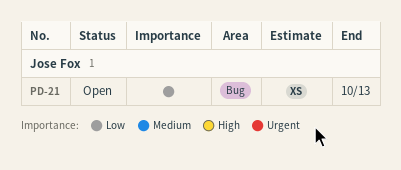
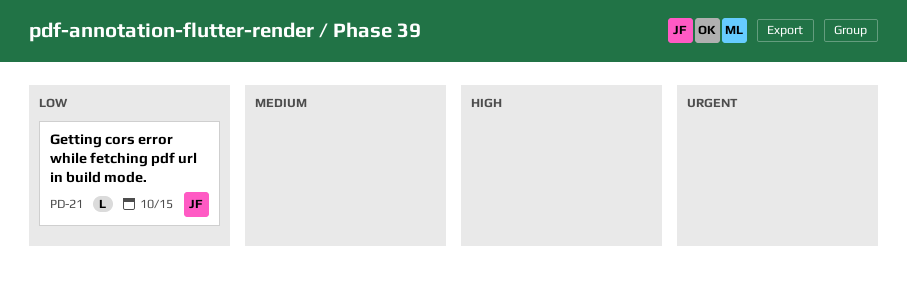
PD-21, estimate: XS -> L
PD-21, due: Oct 13 -> Oct 15

